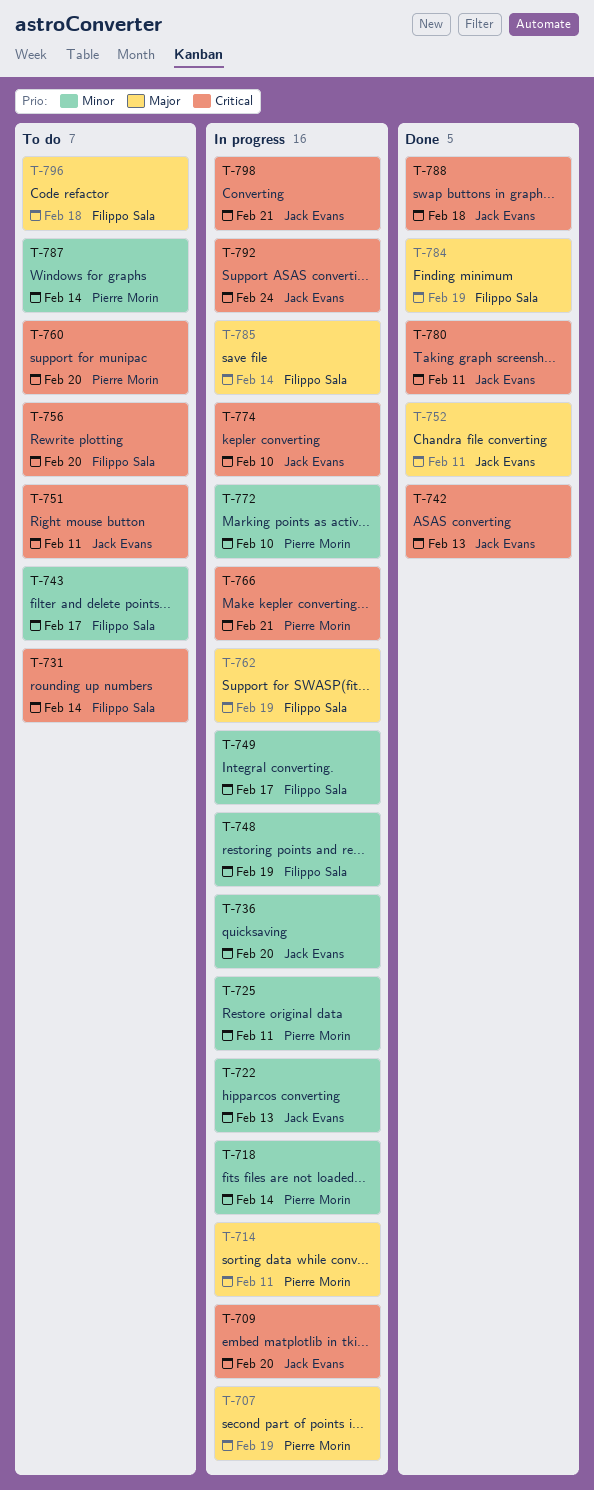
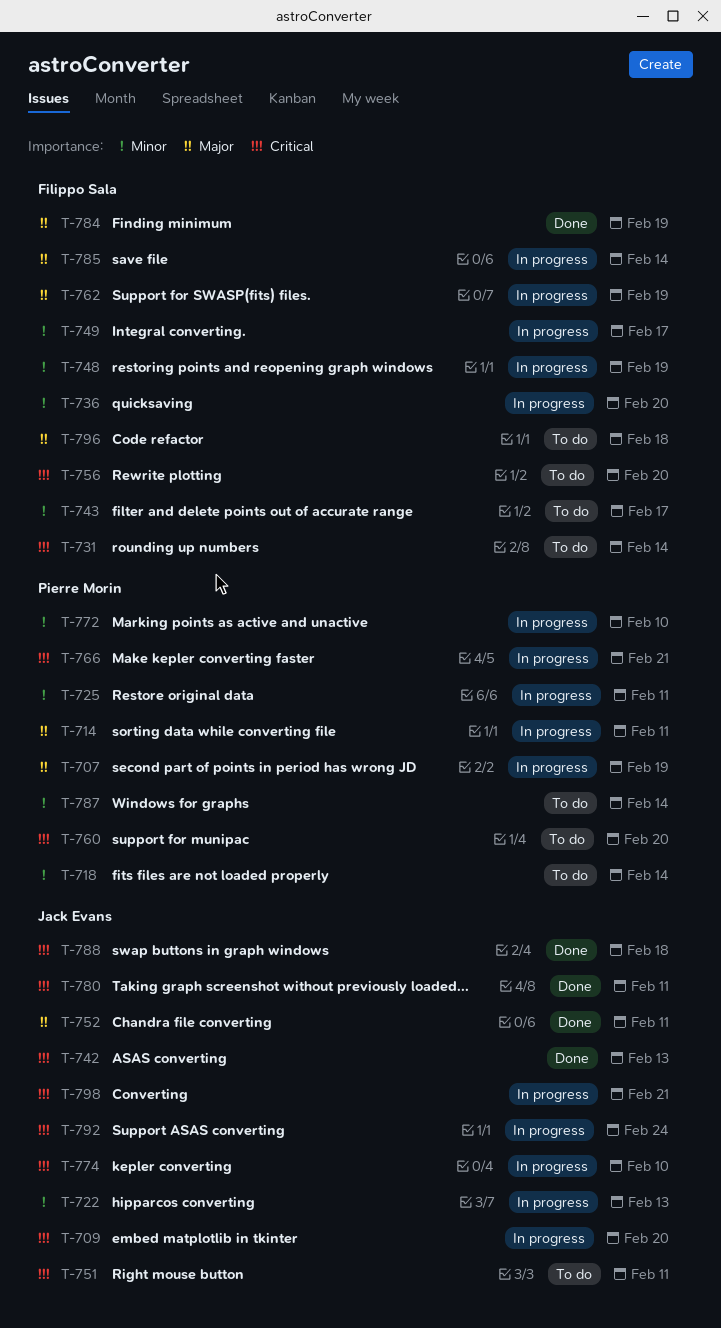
T-718, status: In progress -> To do
T-736, owner: Jack Evans -> Filippo Sala

